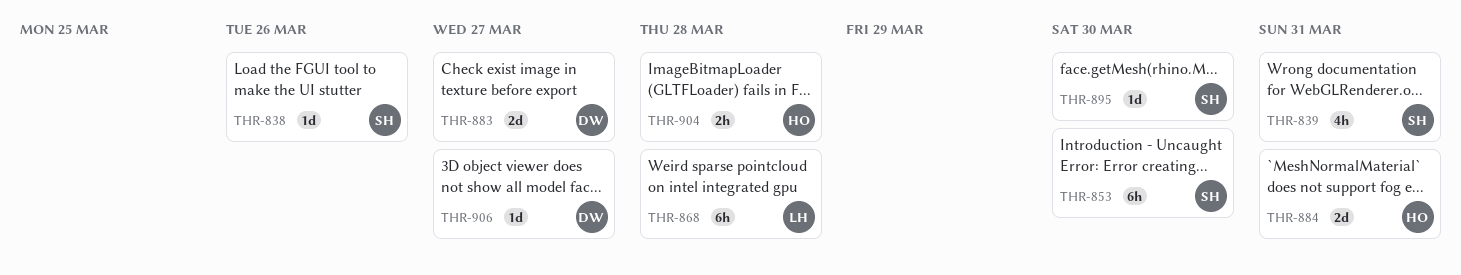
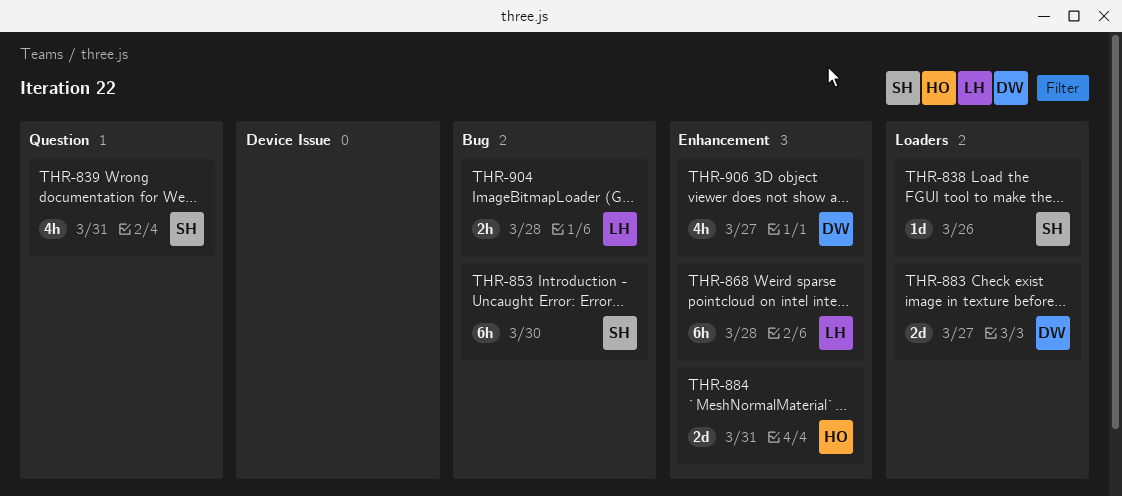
THR-895: present -> none
THR-904, owner: HO -> LH
THR-906, estimate: 1d -> 4h

